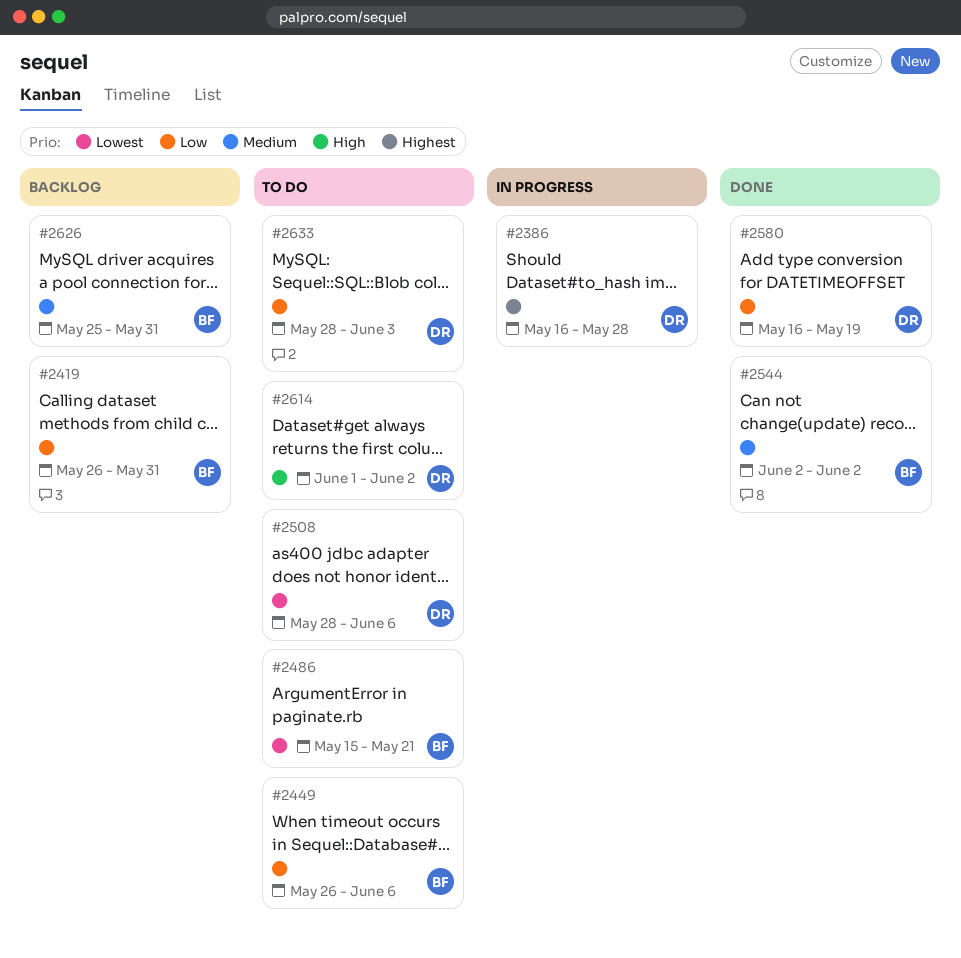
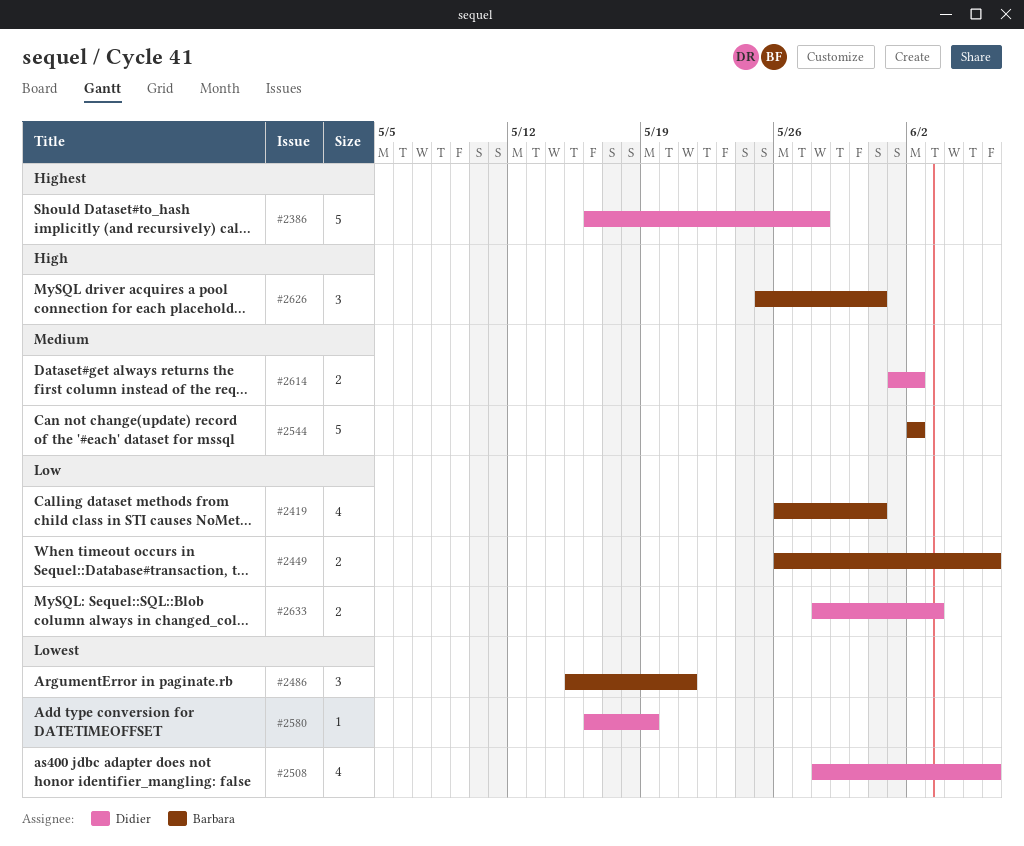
#2580, priority: Low -> Lowest
#2614, priority: High -> Medium
#2626, priority: Medium -> High

